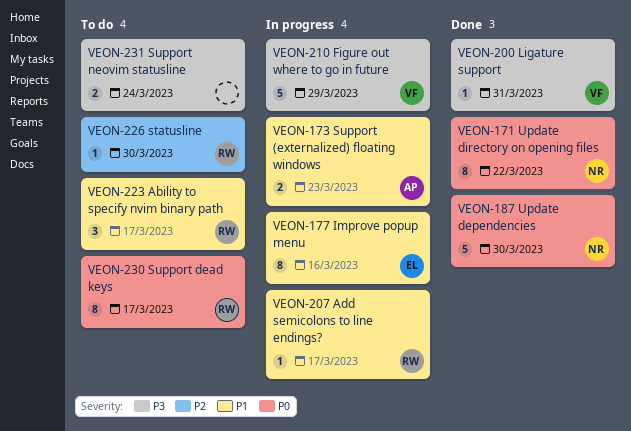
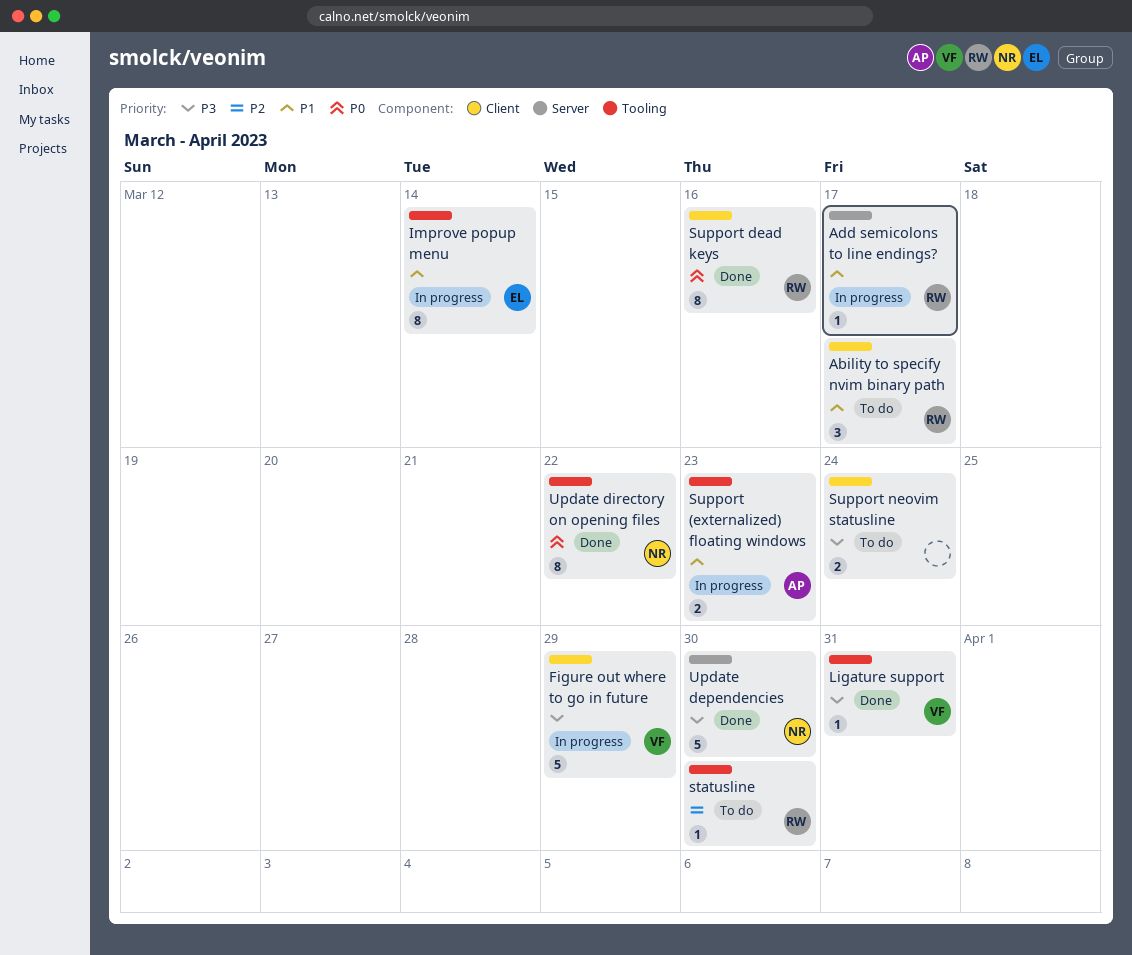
Improve popup menu, due: Mar 16 -> Mar 14
Support dead keys, status: To do -> Done
Support dead keys, due: Mar 17 -> Mar 16
Update dependencies, priority: P0 -> P3

